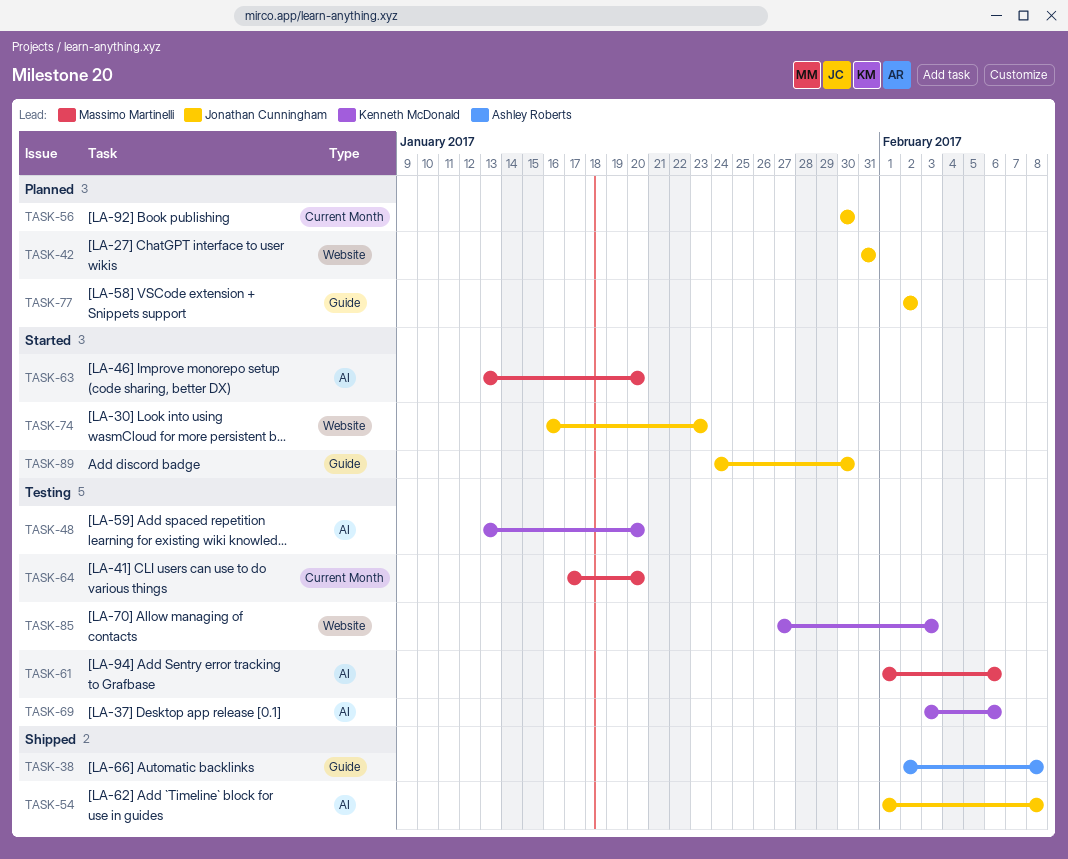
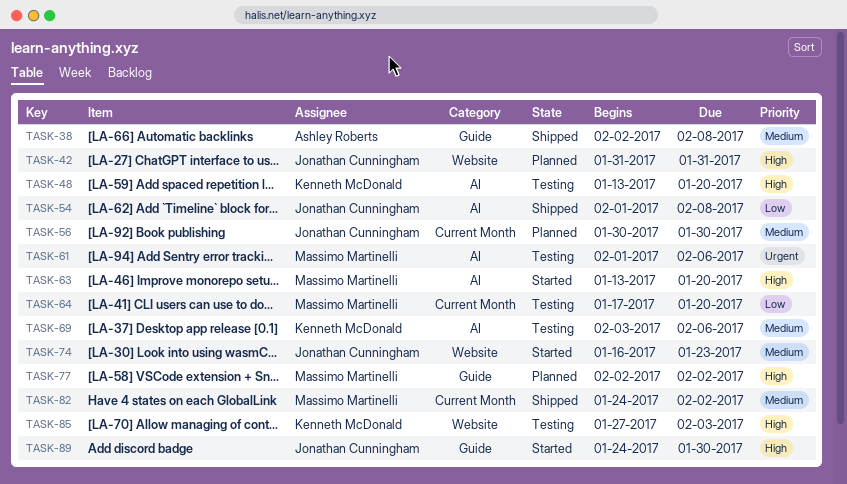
TASK-77, owner: Jonathan Cunningham -> Massimo Martinelli
TASK-82: none -> present

